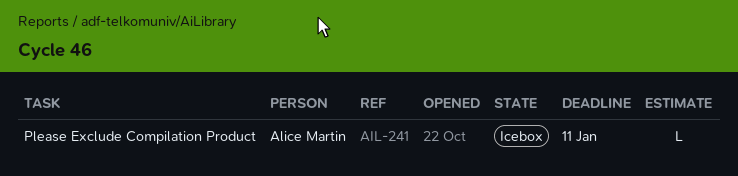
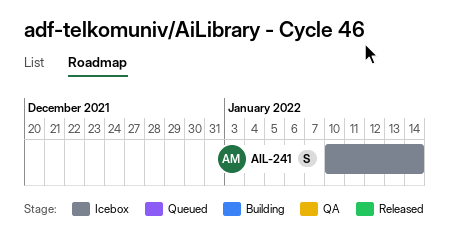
AIL-241, estimate: L -> S
AIL-241, due: Jan 11 -> Jan 14

